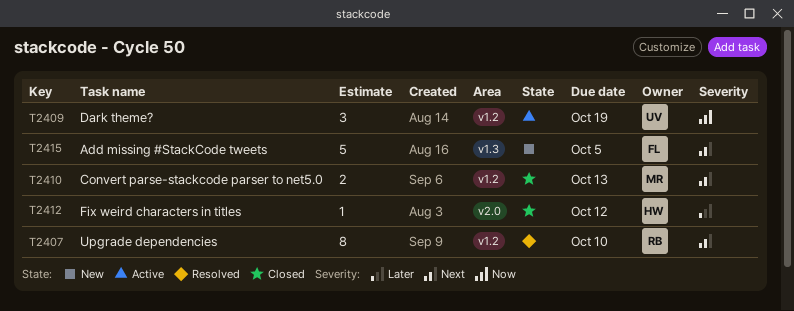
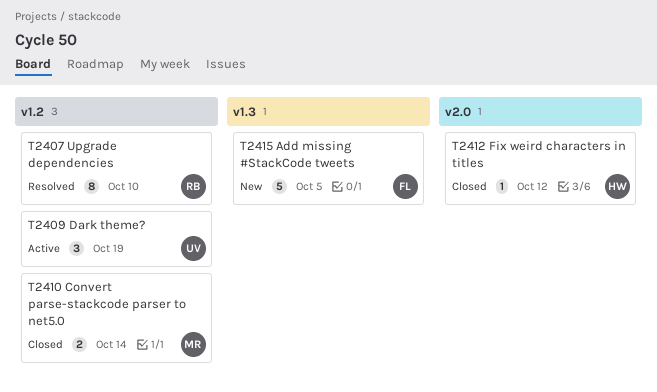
T2410, due: Oct 13 -> Oct 14

